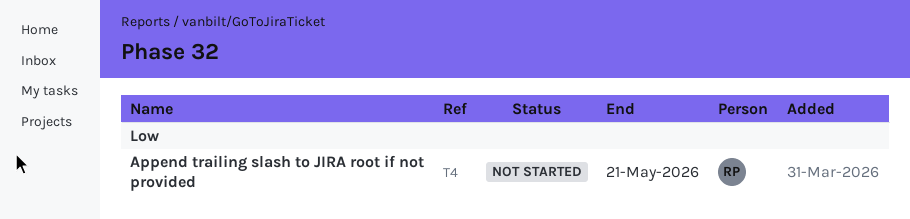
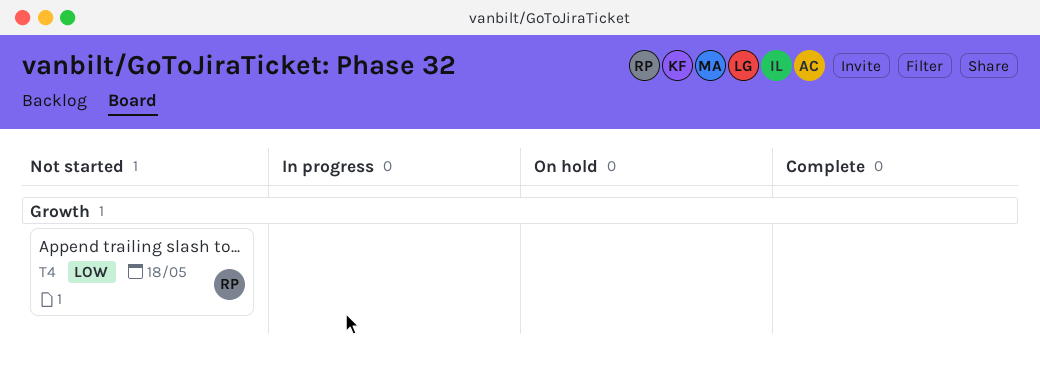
T4, due: May 21 -> May 18

